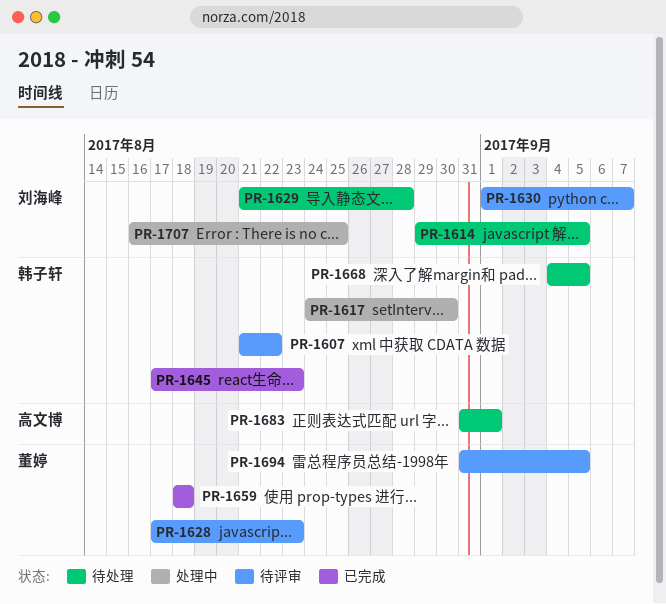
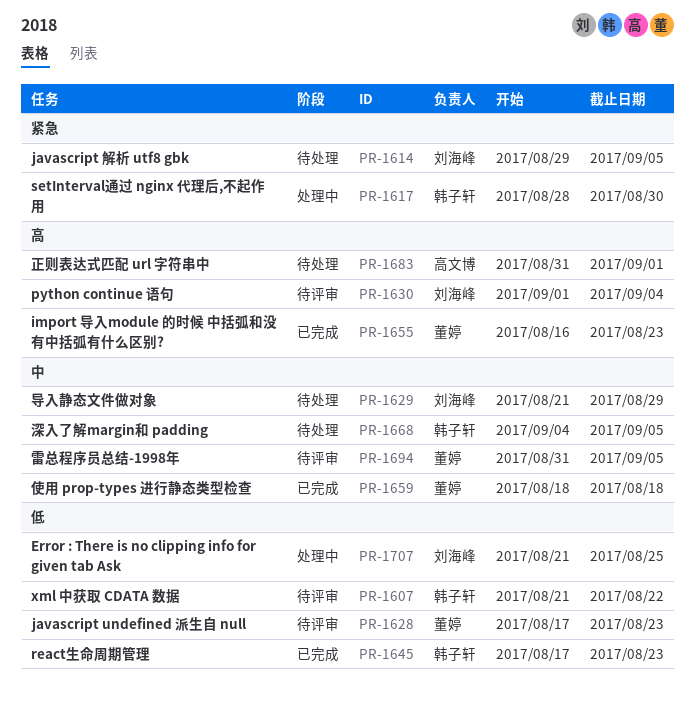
PR-1617, start: Aug 24 -> Aug 28
PR-1629, due: Aug 28 -> Aug 29
PR-1630, due: Sep 7 -> Sep 4
PR-1655: none -> present
PR-1707, start: Aug 16 -> Aug 21

